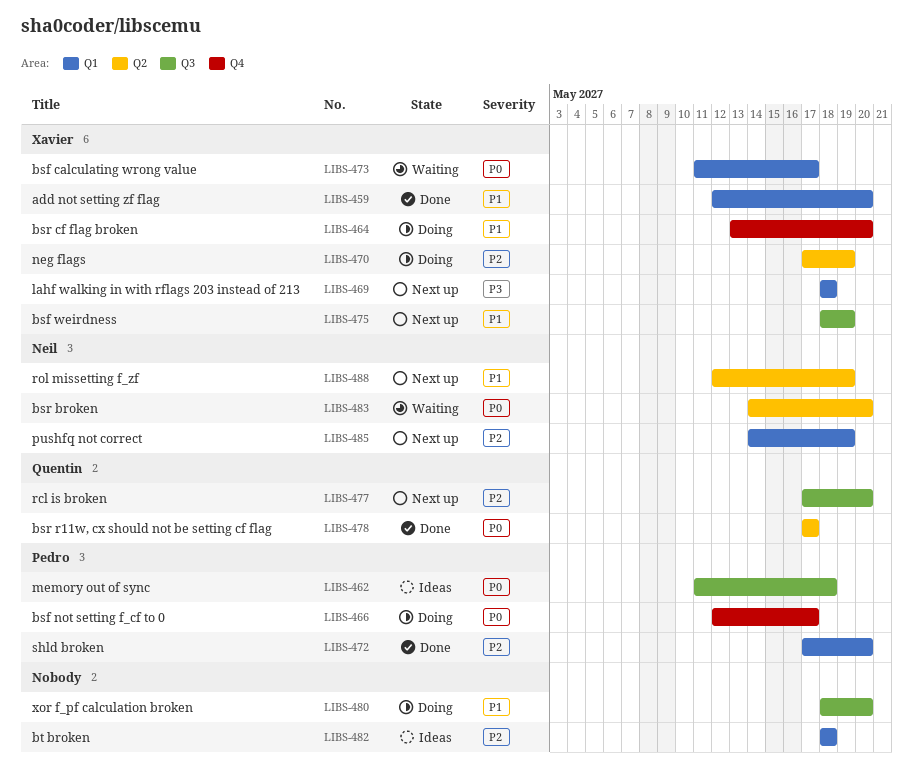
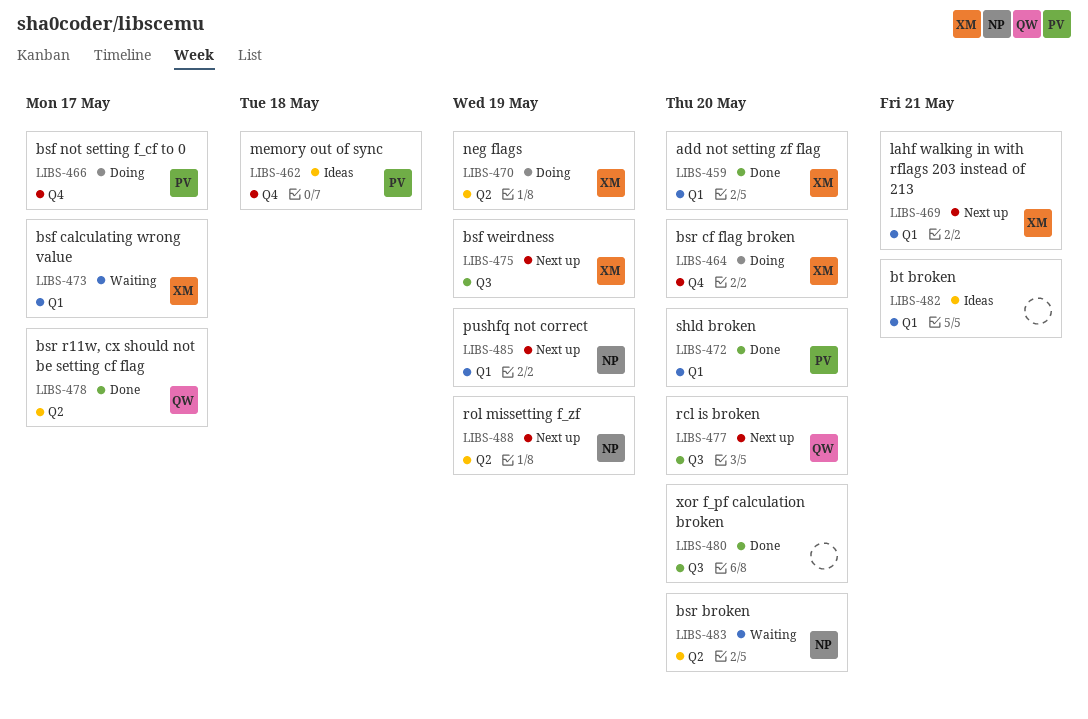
LIBS-462, label: Q3 -> Q4
LIBS-469, due: May 18 -> May 21
LIBS-480, status: Doing -> Done
LIBS-482, due: May 18 -> May 21

